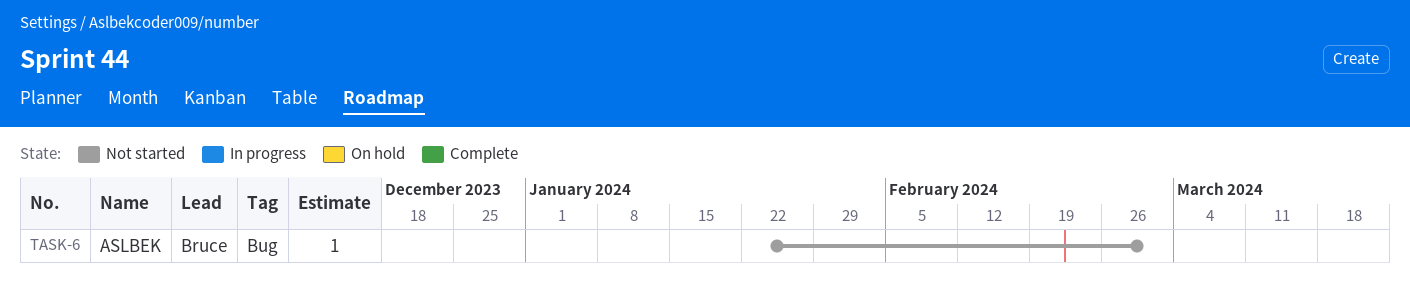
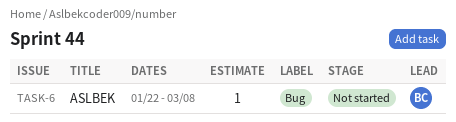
TASK-6, due: Mar 1 -> Mar 8

